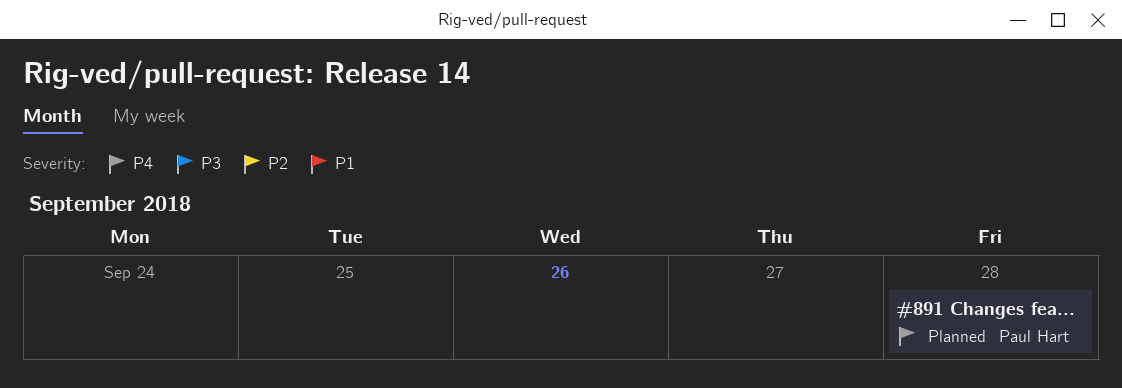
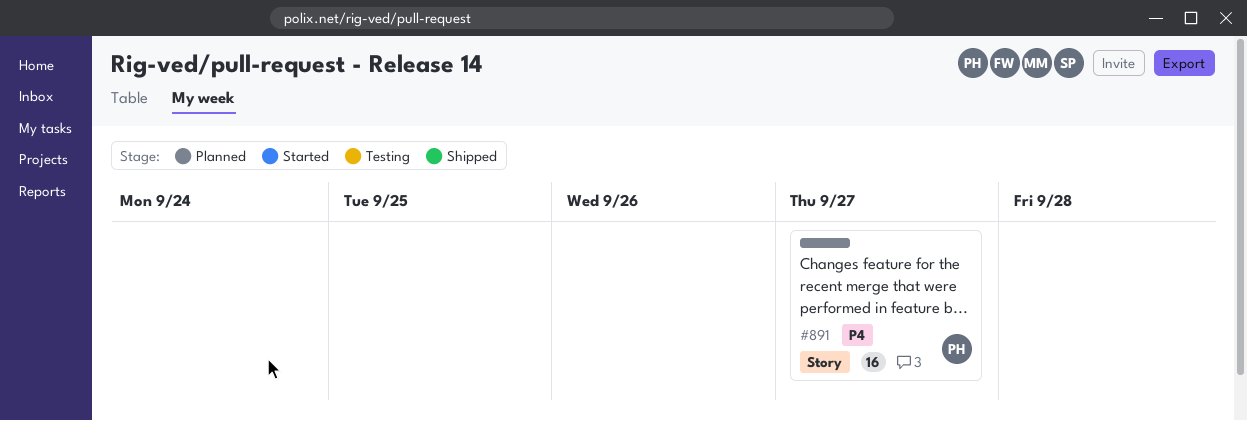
#891, due: Sep 28 -> Sep 27

